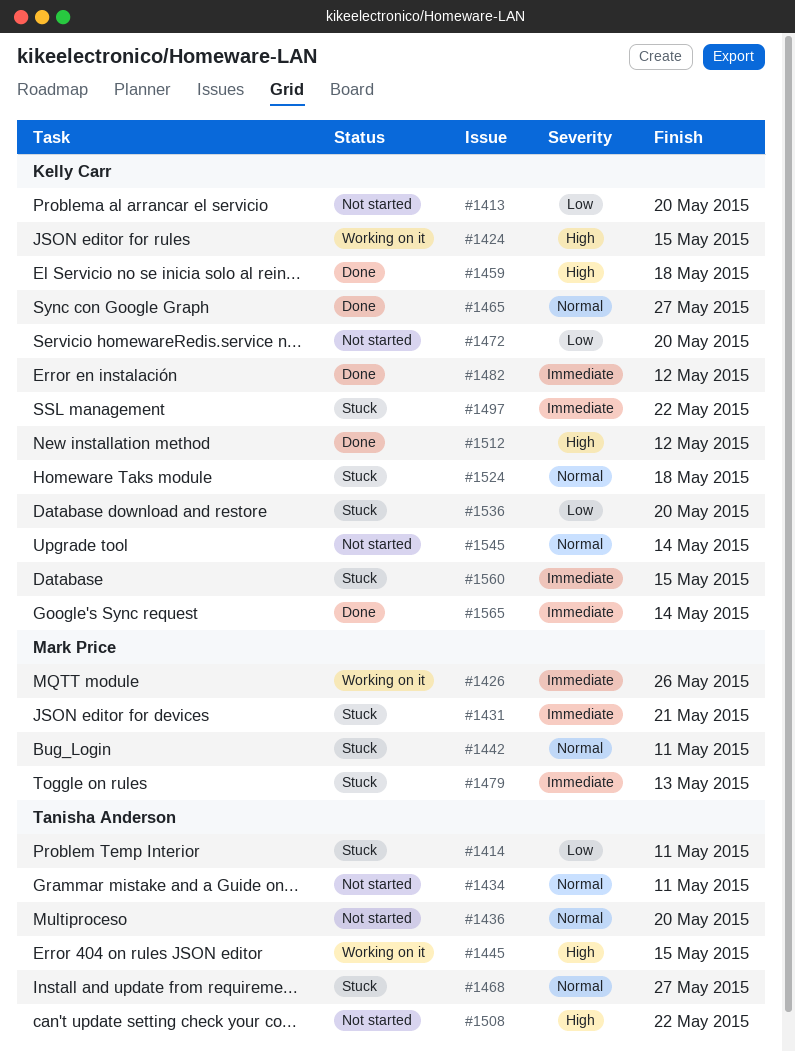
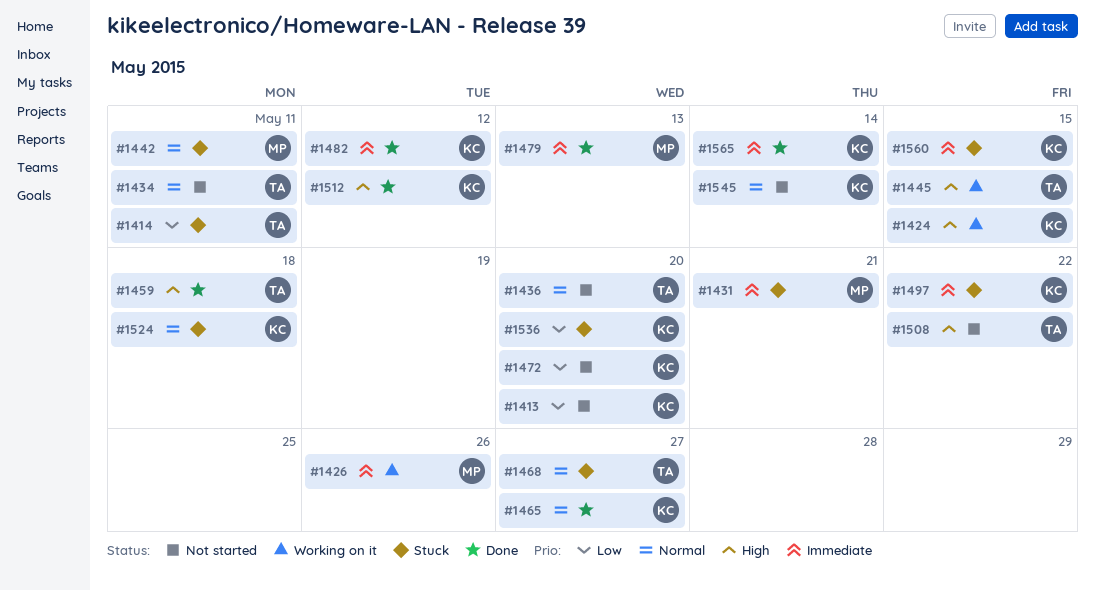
#1459, owner: Kelly Carr -> Tanisha Anderson
#1479, status: Stuck -> Done

